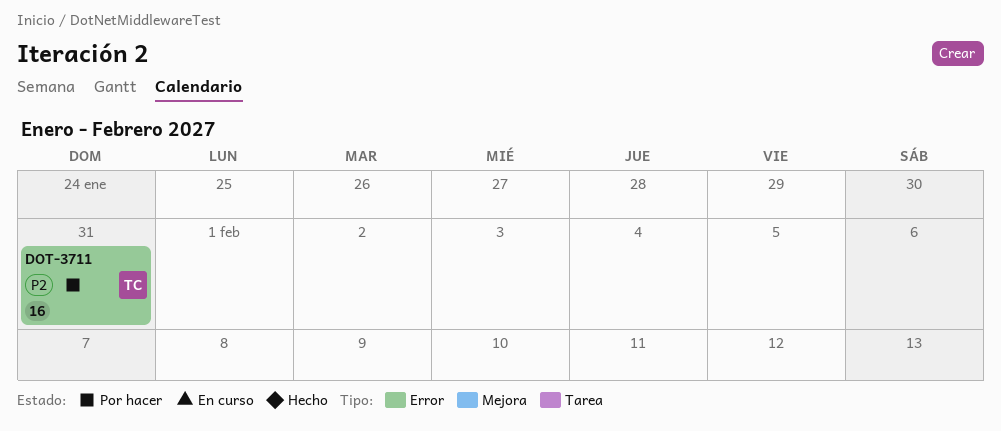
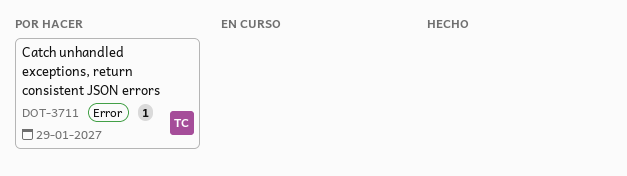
DOT-3711, estimate: 16 -> 1
DOT-3711, due: Jan 31 -> Jan 29

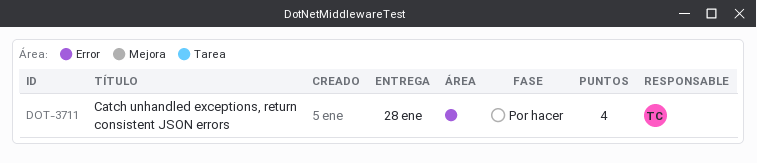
DOT-3711, estimate: 1 -> 4
DOT-3711, due: Jan 29 -> Jan 28

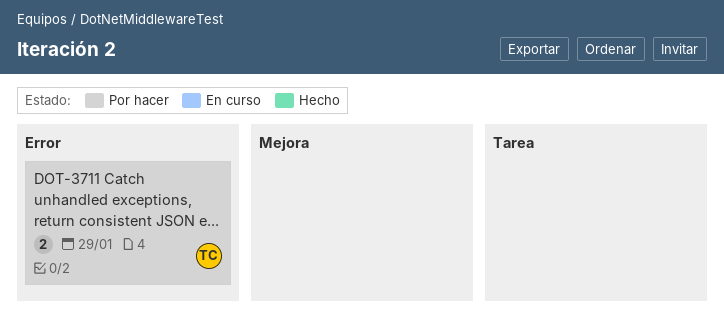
DOT-3711, estimate: 4 -> 2
DOT-3711, due: Jan 28 -> Jan 29

